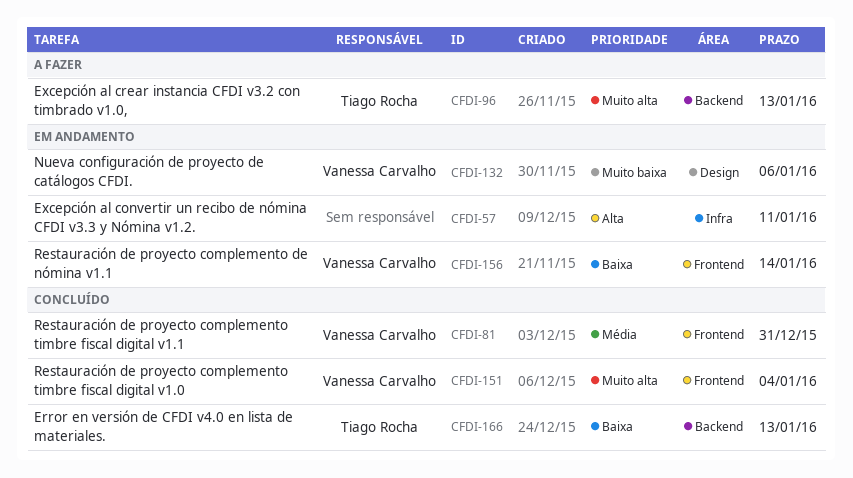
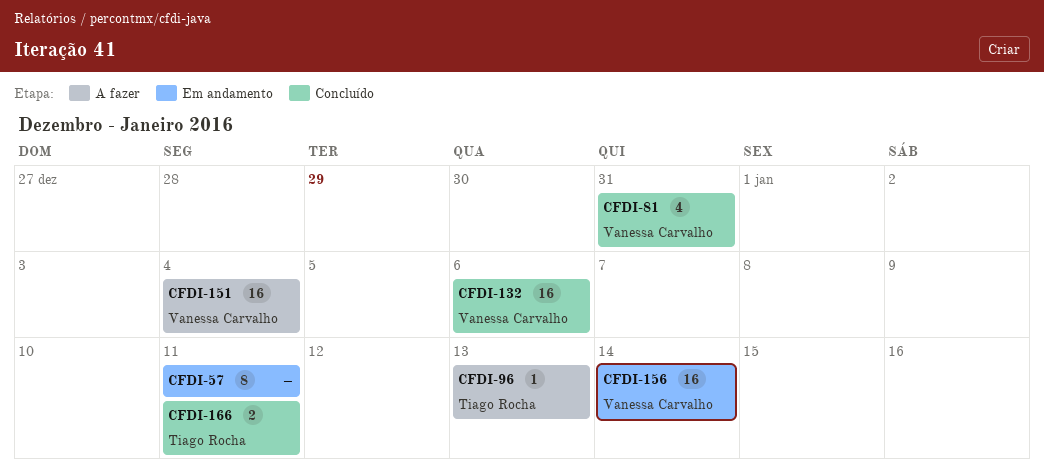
CFDI-132, status: Em andamento -> Concluído
CFDI-151, status: Concluído -> A fazer
CFDI-166, due: Jan 13 -> Jan 11

